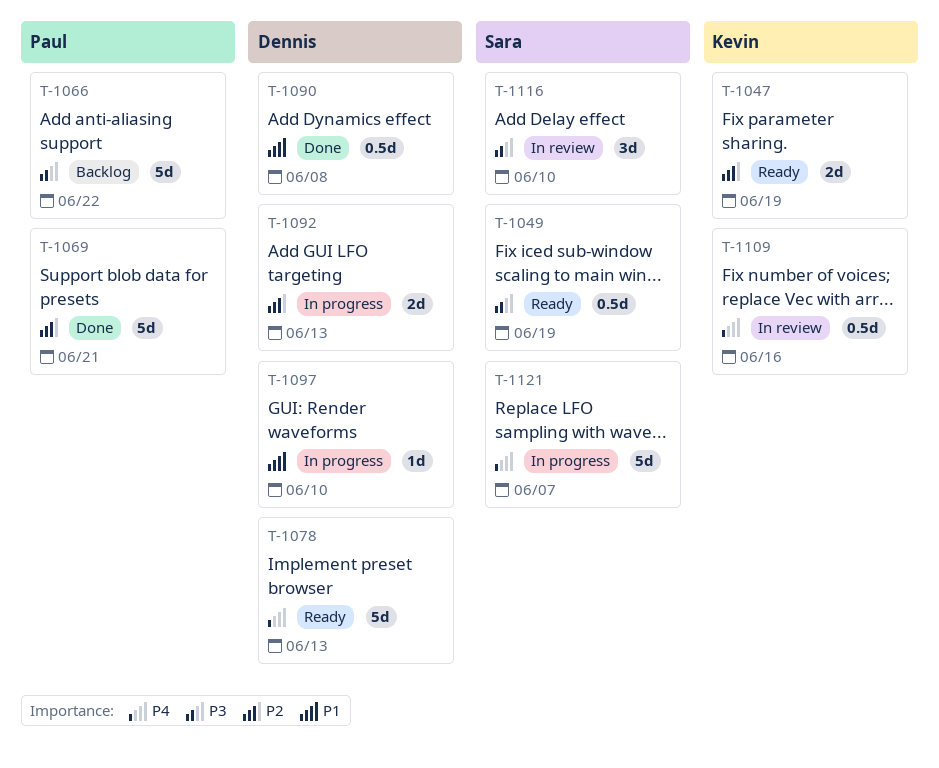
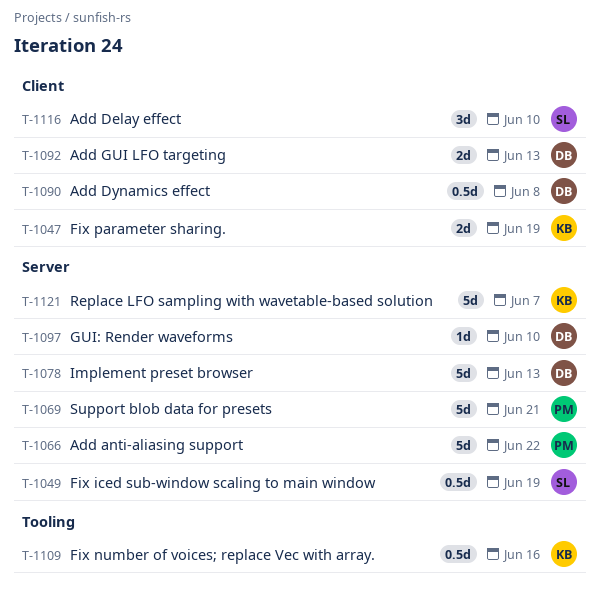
T-1121, owner: Sara -> Kevin

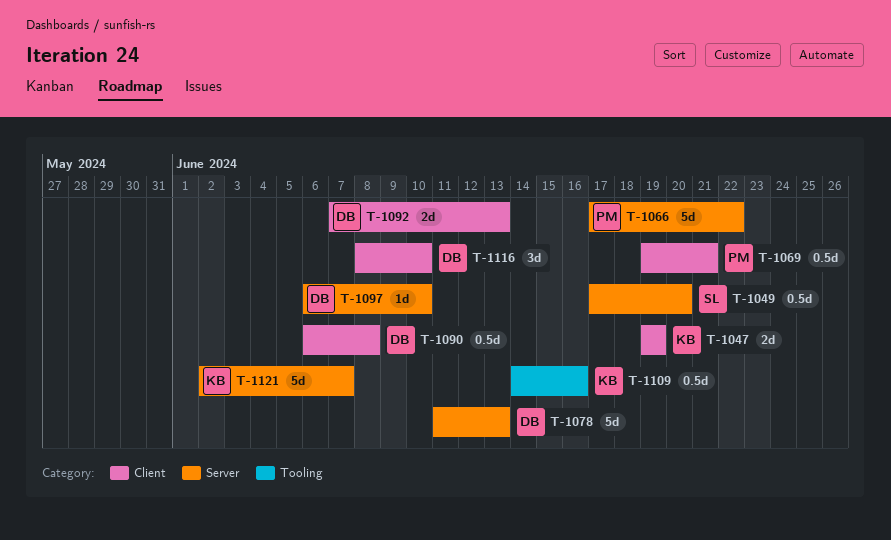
T-1049, due: Jun 19 -> Jun 20
T-1069, label: Server -> Client
T-1069, estimate: 5d -> 0.5d
T-1116, owner: SL -> DB

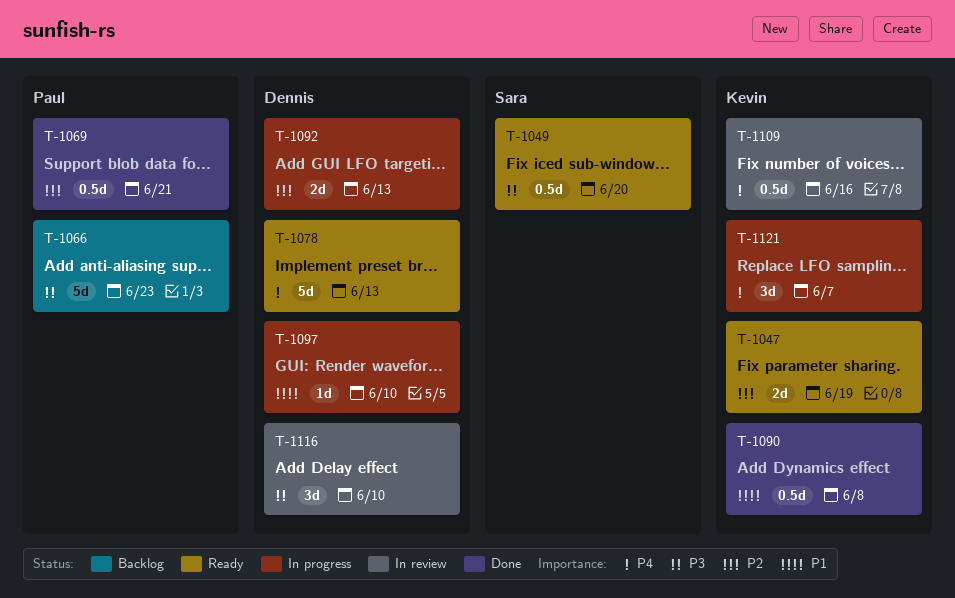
T-1066, due: Jun 22 -> Jun 23
T-1090, owner: Dennis -> Kevin
T-1121, estimate: 5d -> 3d

